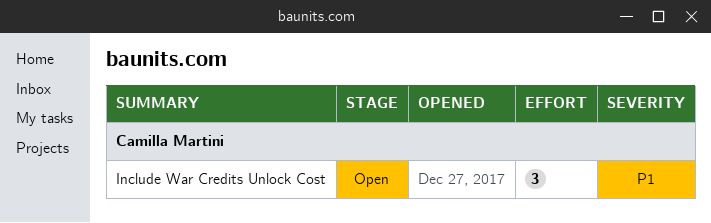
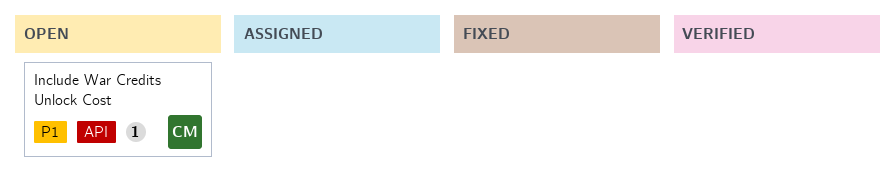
Include War Credits Unlock Cost, estimate: 3 -> 1

